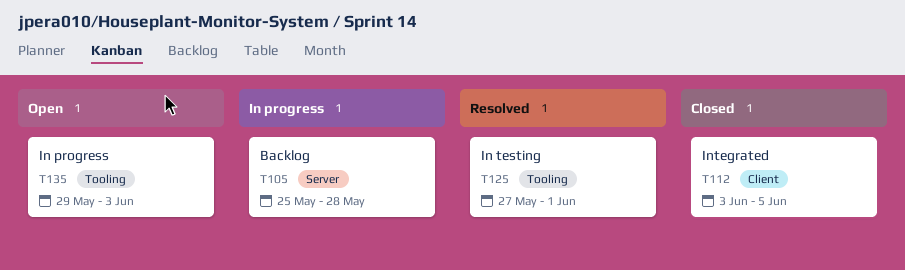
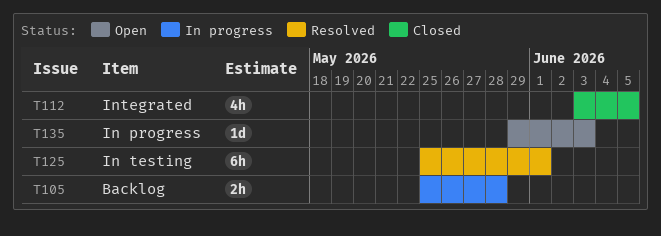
T125, start: May 27 -> May 25

